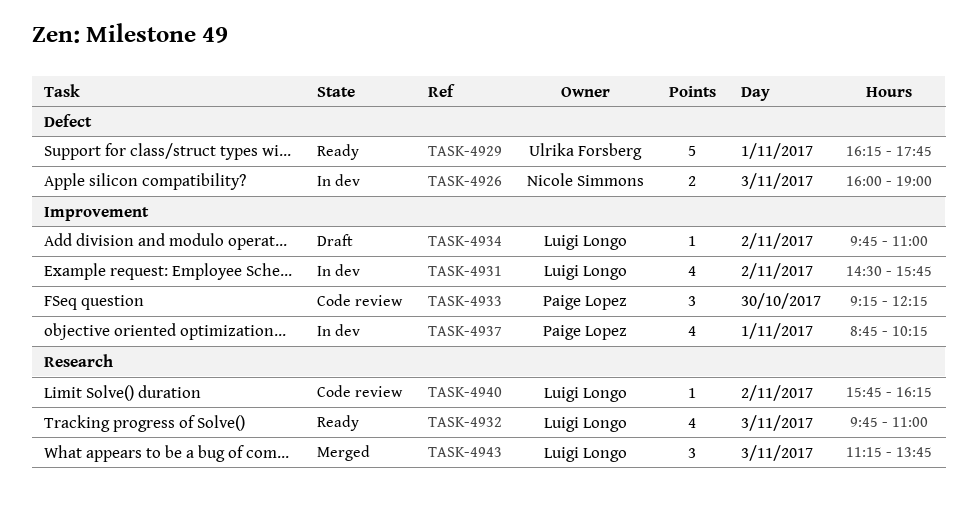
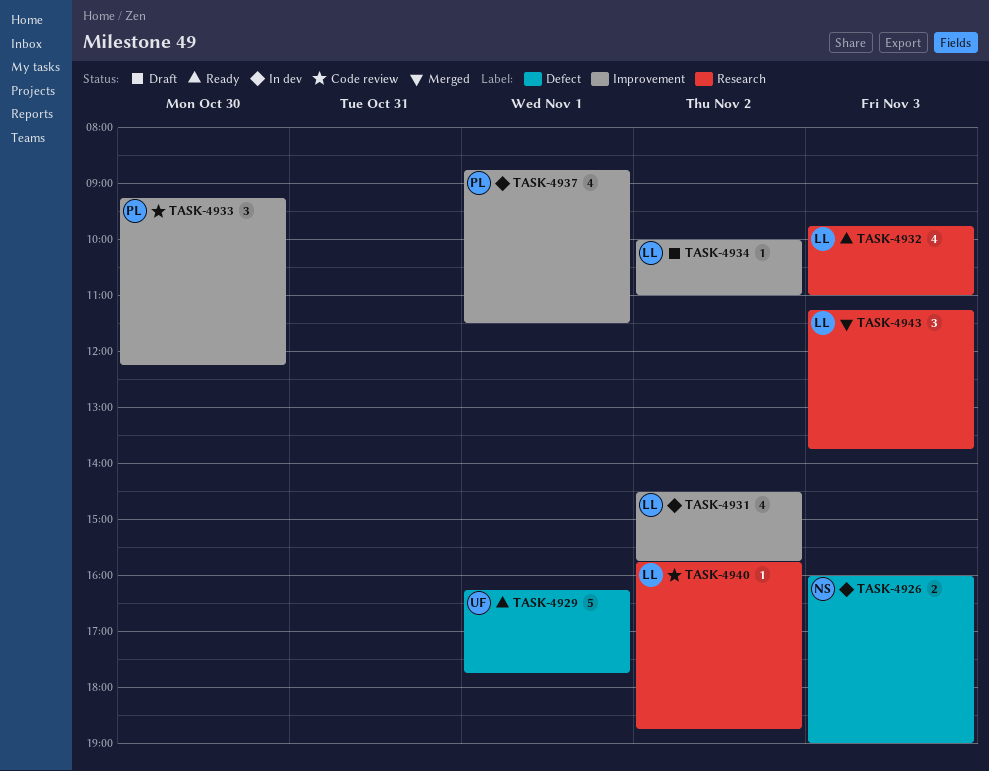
TASK-4934, begins: 09:45 -> 10:00
TASK-4937, ends: 10:15 -> 11:30
TASK-4940, ends: 16:15 -> 18:45

